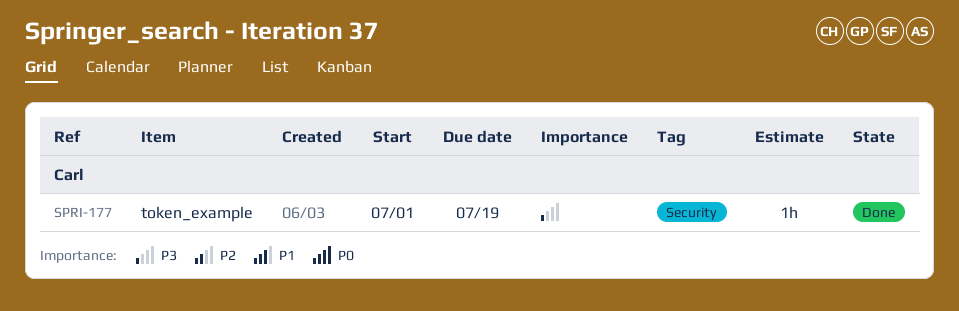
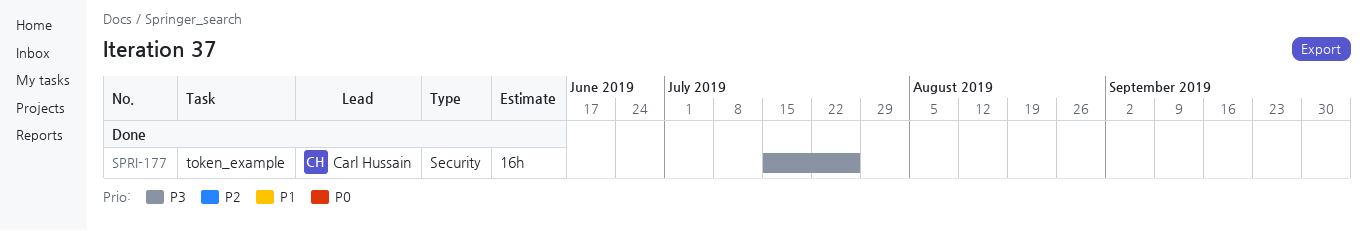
SPRI-177, estimate: 1h -> 16h
SPRI-177, start: Jul 1 -> Jul 15
SPRI-177, due: Jul 19 -> Jul 26

